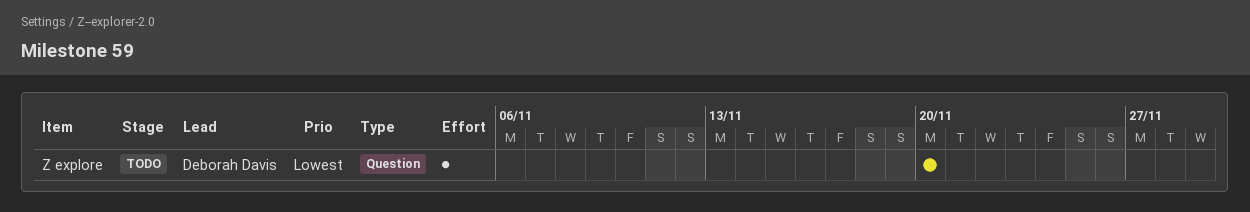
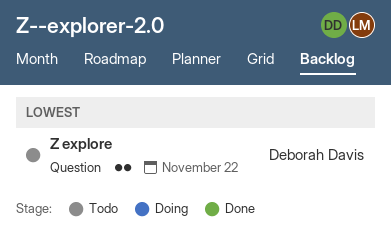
Z explore, estimate: 1 -> 2
Z explore, due: Nov 20 -> Nov 22

